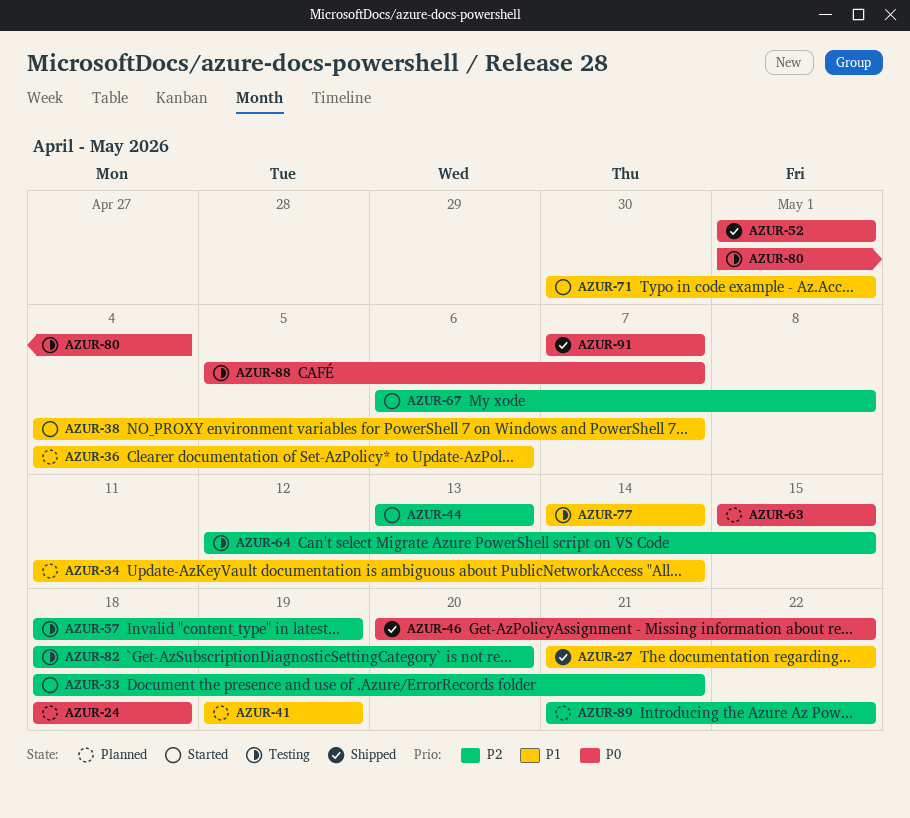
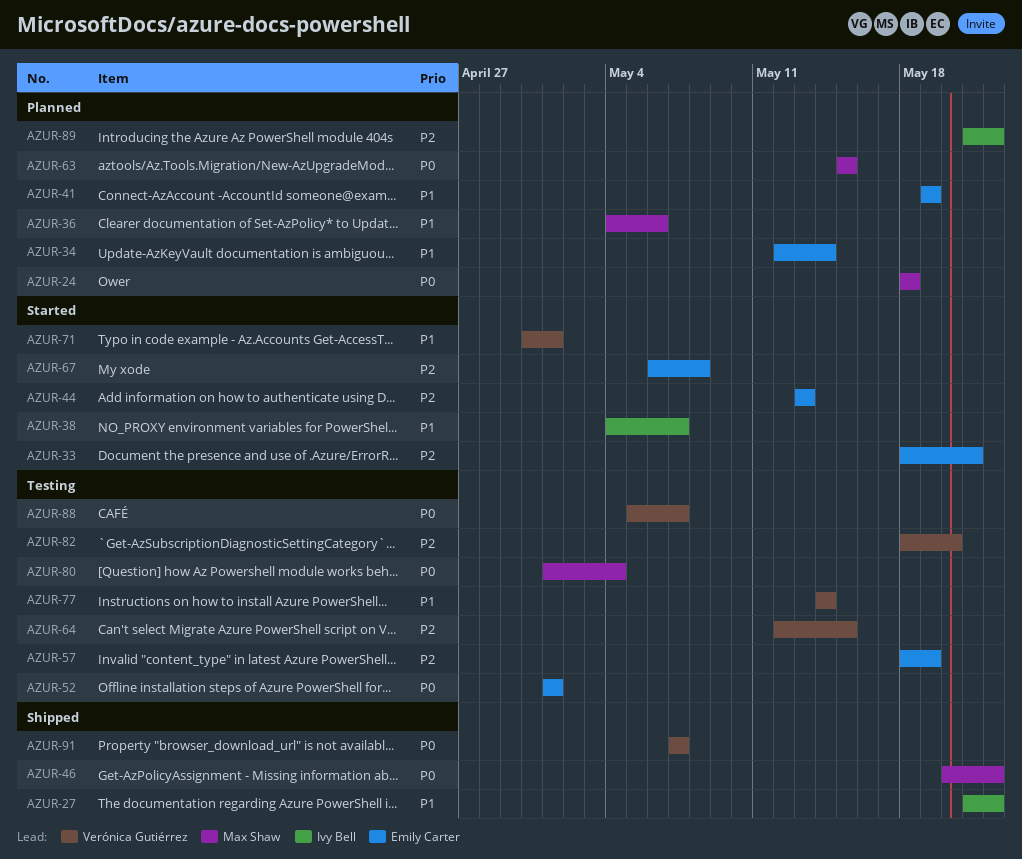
AZUR-34, start: May 11 -> May 12
AZUR-52, status: Shipped -> Testing

